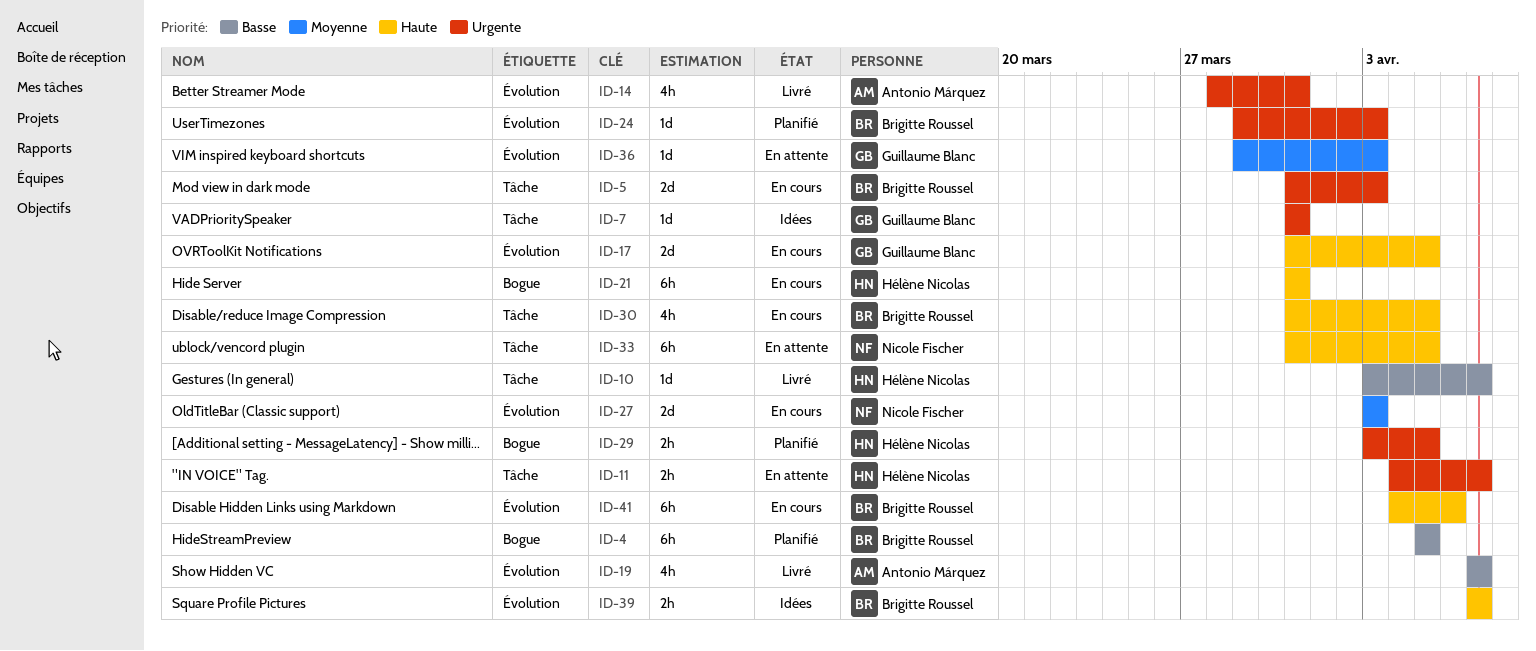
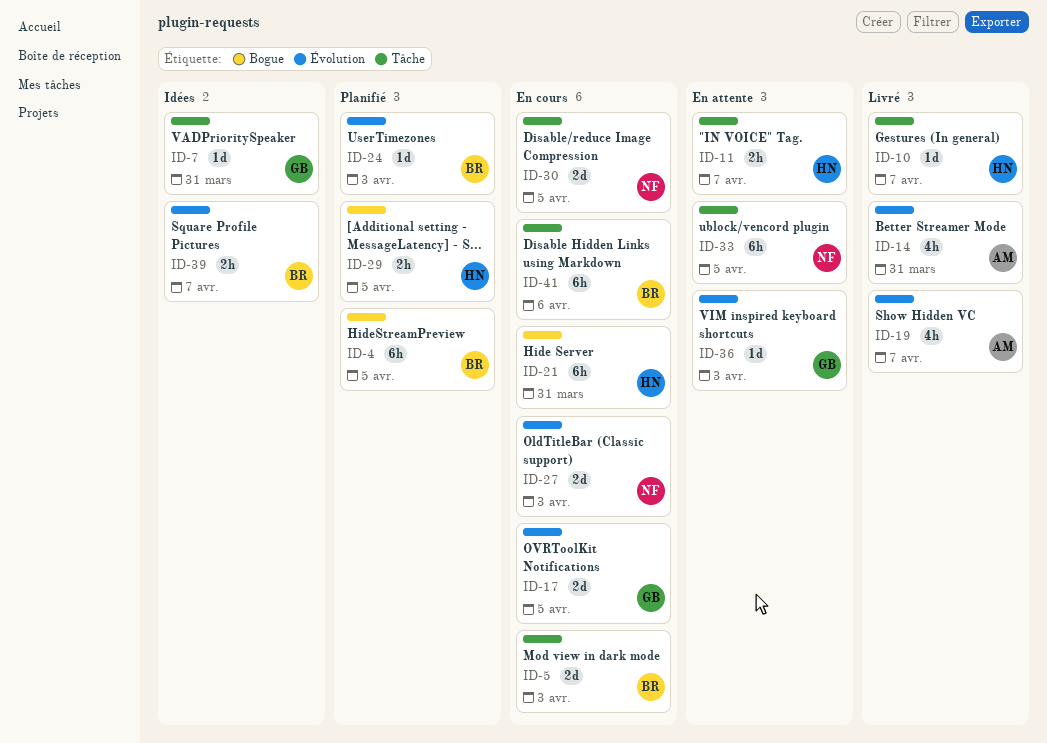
ID-30, owner: Brigitte Roussel -> Nicole Fischer
ID-30, estimate: 4h -> 2d
ID-41, label: Évolution -> Tâche

